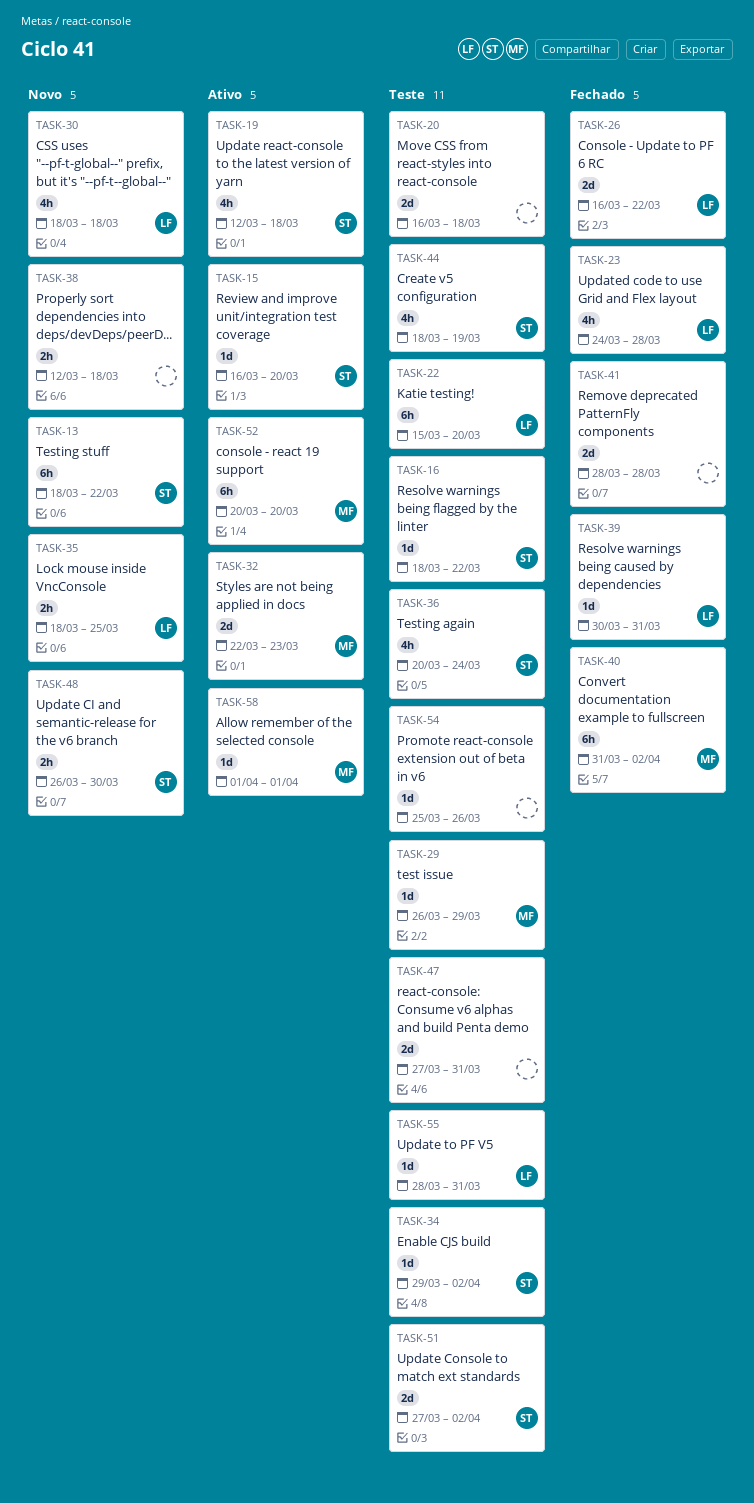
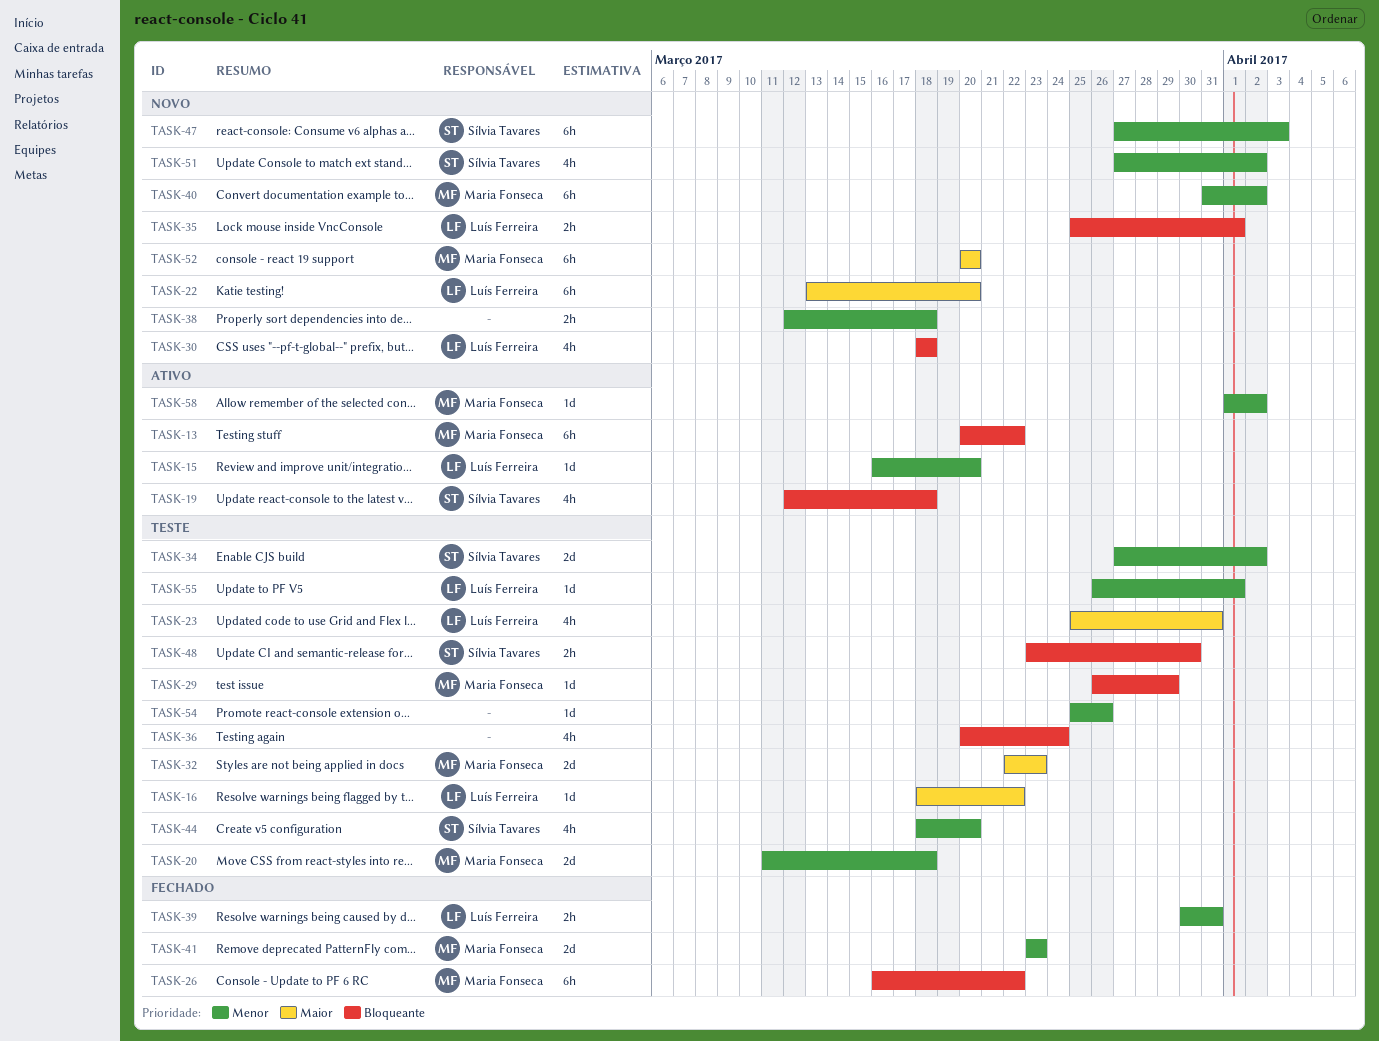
TASK-13, status: Novo -> Ativo
TASK-13, owner: Sílvia Tavares -> Maria Fonseca
TASK-13, start: Mar 18 -> Mar 20
TASK-15, owner: Sílvia Tavares -> Luís Ferreira
TASK-16, owner: Sílvia Tavares -> Luís Ferreira
TASK-20, owner: none -> Maria Fonseca
TASK-20, start: Mar 16 -> Mar 11
TASK-22, status: Teste -> Novo
TASK-22, start: Mar 15 -> Mar 13
TASK-23, status: Fechado -> Teste
TASK-23, start: Mar 24 -> Mar 25
TASK-23, due: Mar 28 -> Mar 31
TASK-26, owner: Luís Ferreira -> Maria Fonseca
TASK-26, estimate: 2d -> 6h
TASK-32, status: Ativo -> Teste
TASK-34, estimate: 1d -> 2d
TASK-34, start: Mar 29 -> Mar 27
TASK-35, start: Mar 18 -> Mar 25
TASK-35, due: Mar 25 -> Apr 1
TASK-36, owner: Sílvia Tavares -> none
TASK-39, estimate: 1d -> 2h
TASK-40, status: Fechado -> Novo
TASK-41, owner: none -> Maria Fonseca
TASK-41, start: Mar 28 -> Mar 23
TASK-41, due: Mar 28 -> Mar 23
TASK-44, due: Mar 19 -> Mar 20
TASK-47, status: Teste -> Novo
TASK-47, owner: none -> Sílvia Tavares
TASK-47, estimate: 2d -> 6h
TASK-47, due: Mar 31 -> Apr 3
TASK-48, status: Novo -> Teste
TASK-48, start: Mar 26 -> Mar 23
TASK-51, status: Teste -> Novo
TASK-51, estimate: 2d -> 4h
TASK-52, status: Ativo -> Novo
TASK-55, start: Mar 28 -> Mar 26
TASK-55, due: Mar 31 -> Apr 1
TASK-58, due: Apr 1 -> Apr 2

